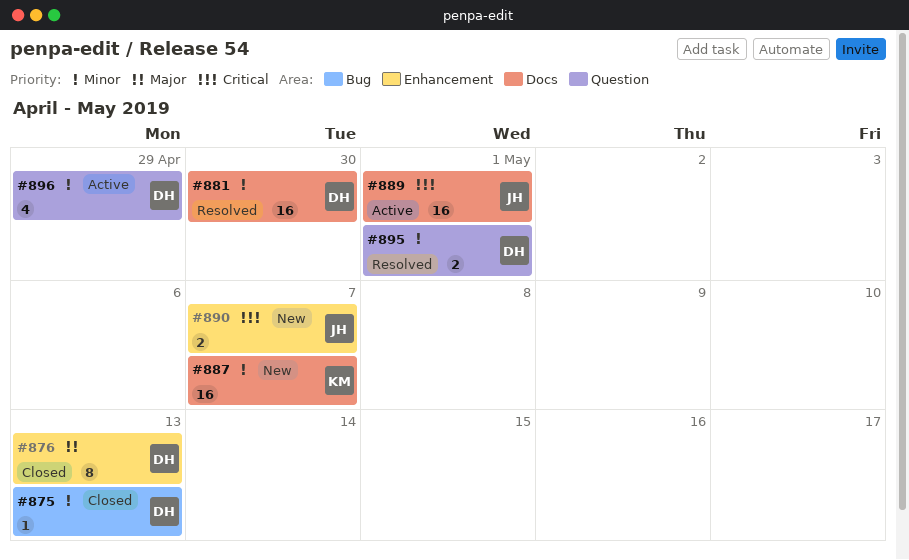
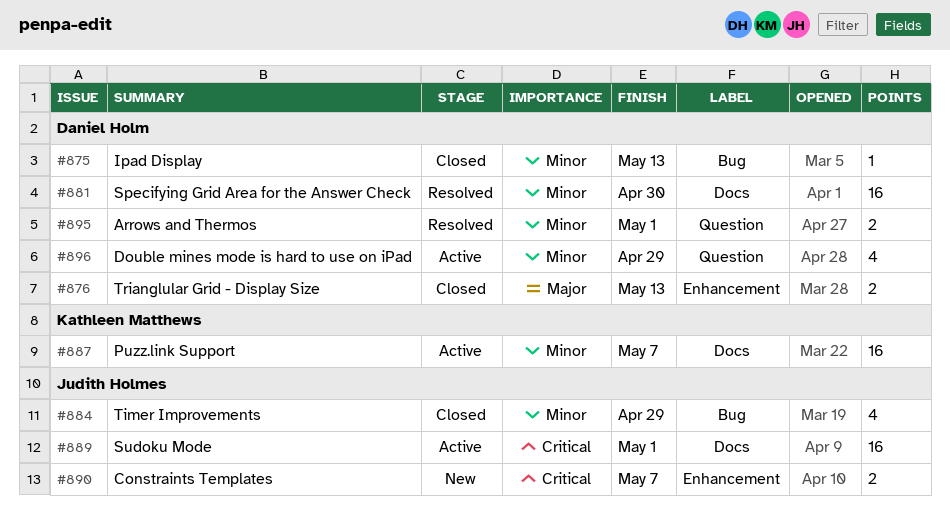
#876, estimate: 8 -> 2
#884: none -> present
#887, status: New -> Active

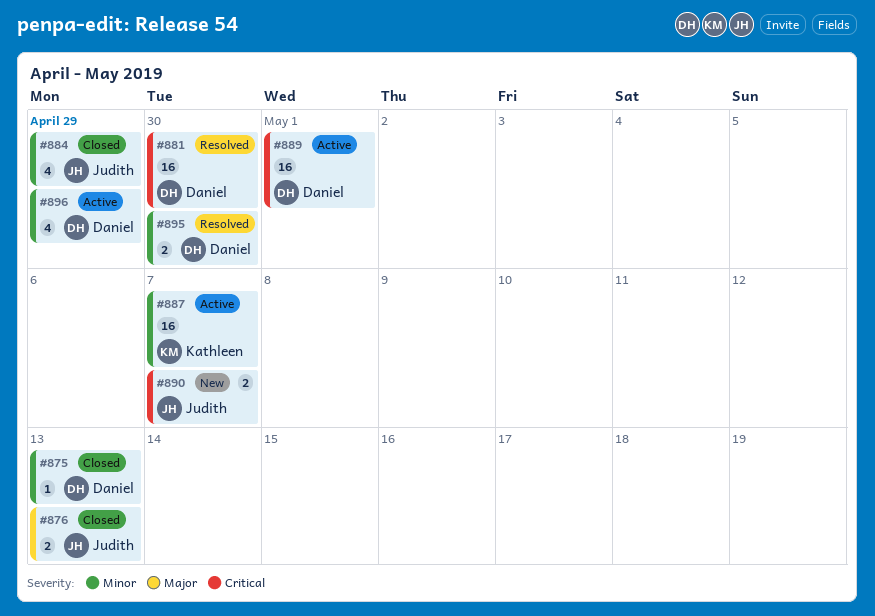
#876, owner: Daniel Holm -> Judith Holmes
#881, priority: Minor -> Critical
#889, owner: Judith Holmes -> Daniel Holm
#895, due: May 1 -> Apr 30

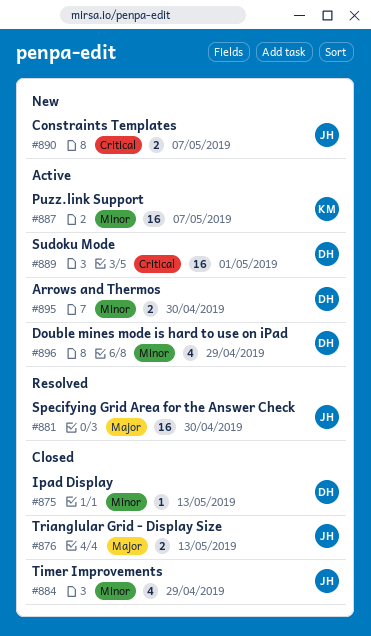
#881, owner: Daniel -> Judith
#881, priority: Critical -> Major
#895, status: Resolved -> Active

